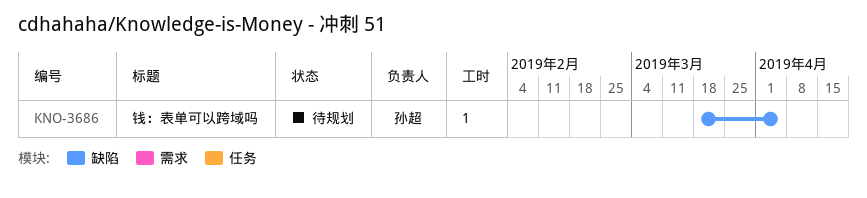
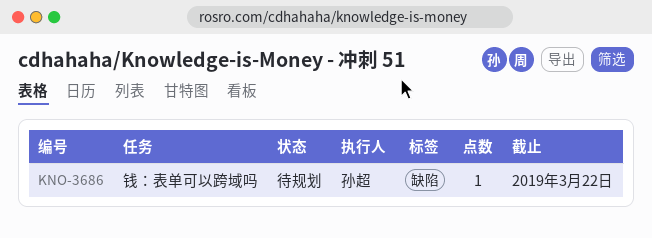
KNO-3686, due: Apr 5 -> Mar 22

